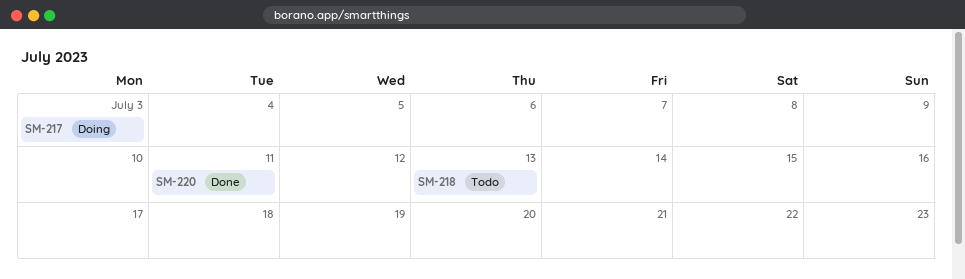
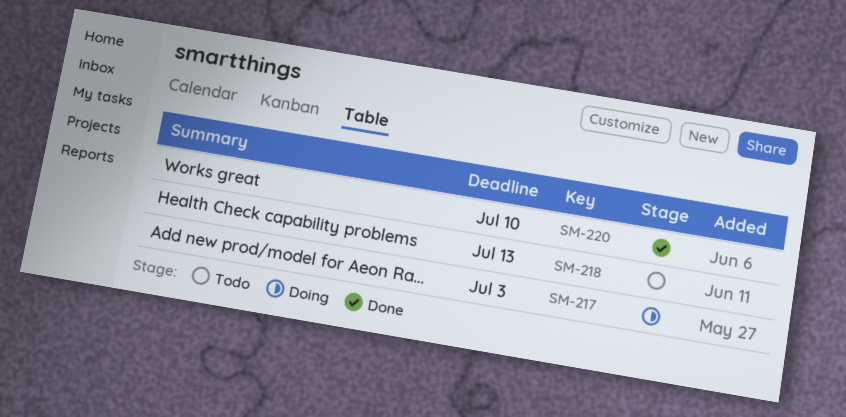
SM-220, due: Jul 11 -> Jul 10

